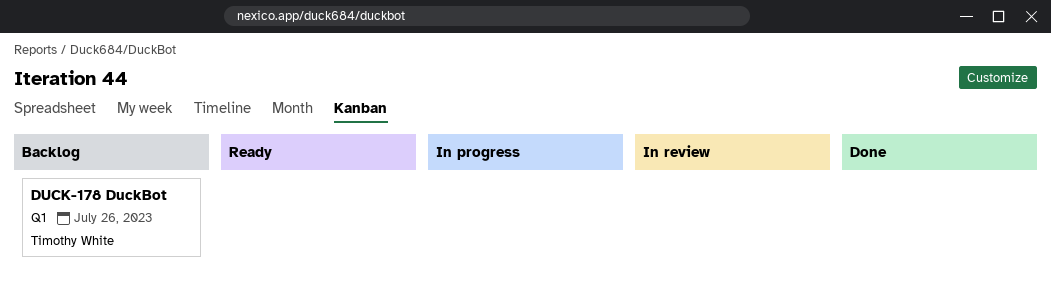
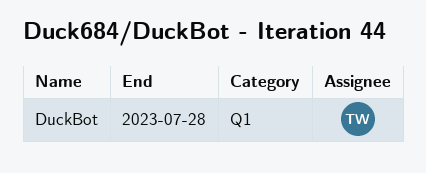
DuckBot, due: Jul 26 -> Jul 28

